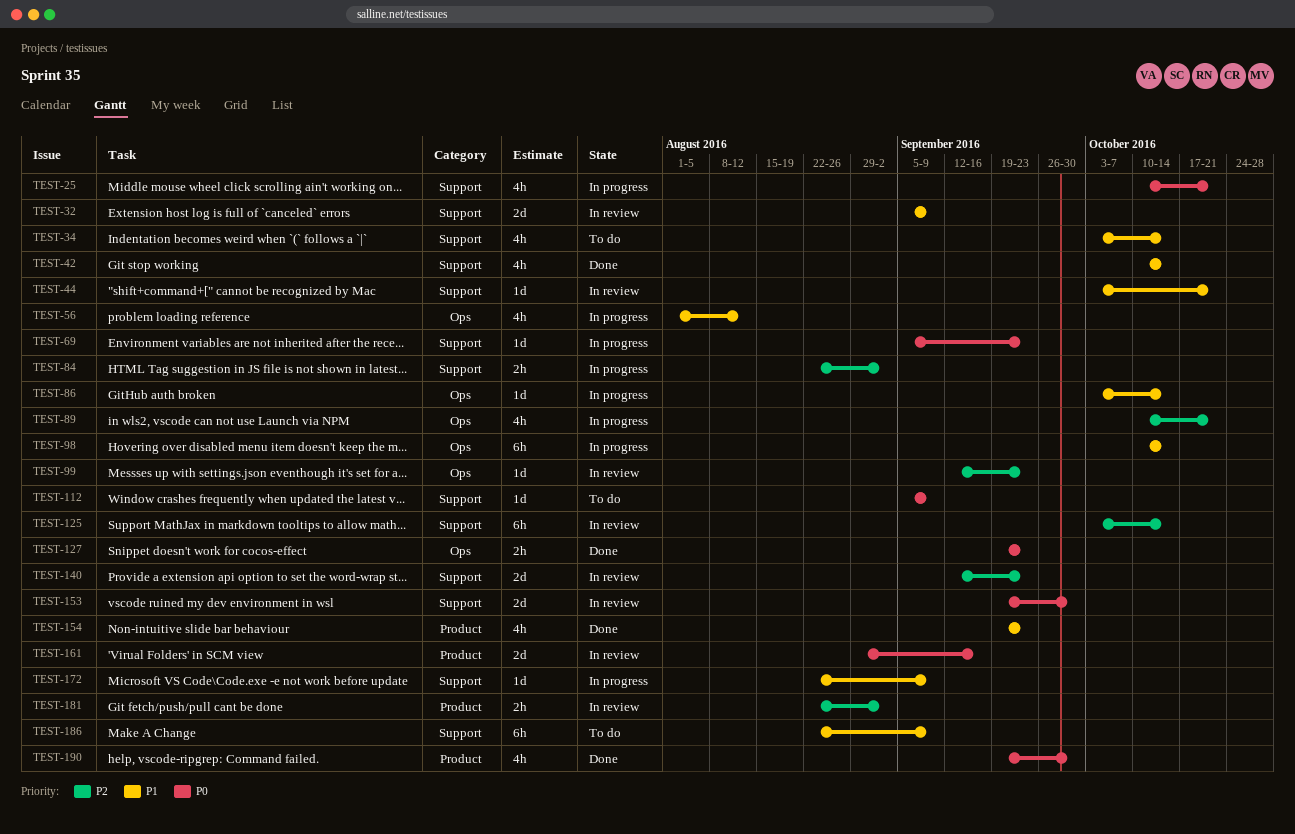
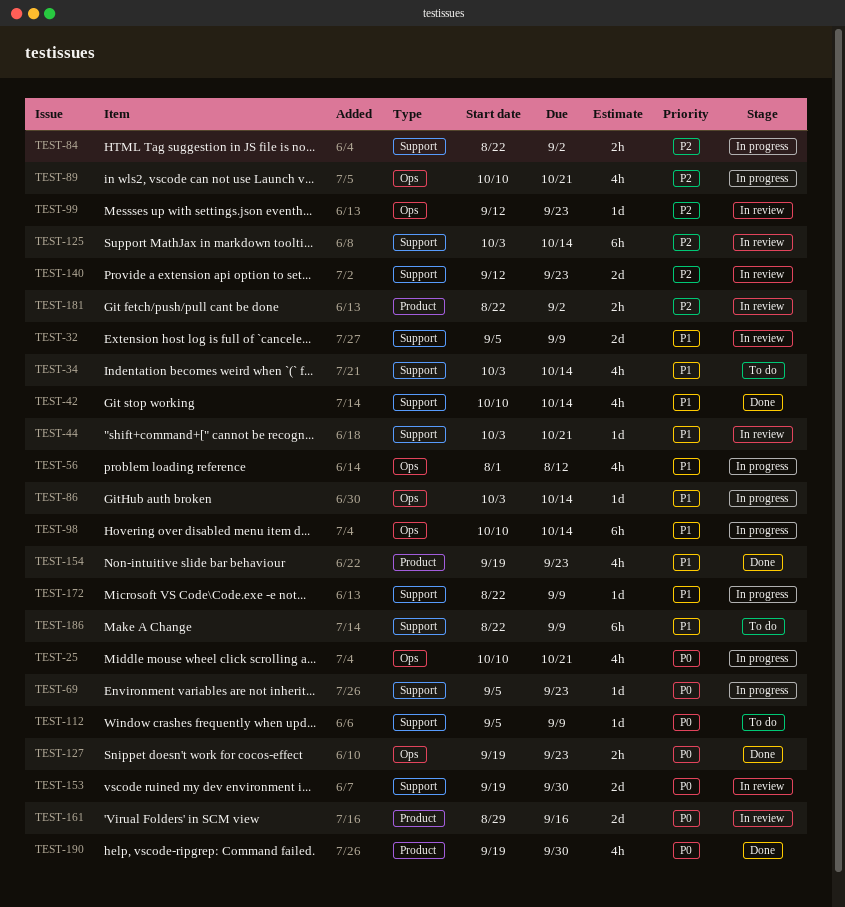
TEST-25, label: Support -> Ops

